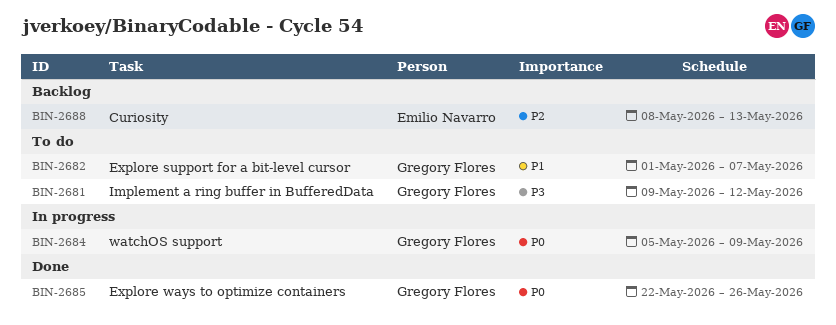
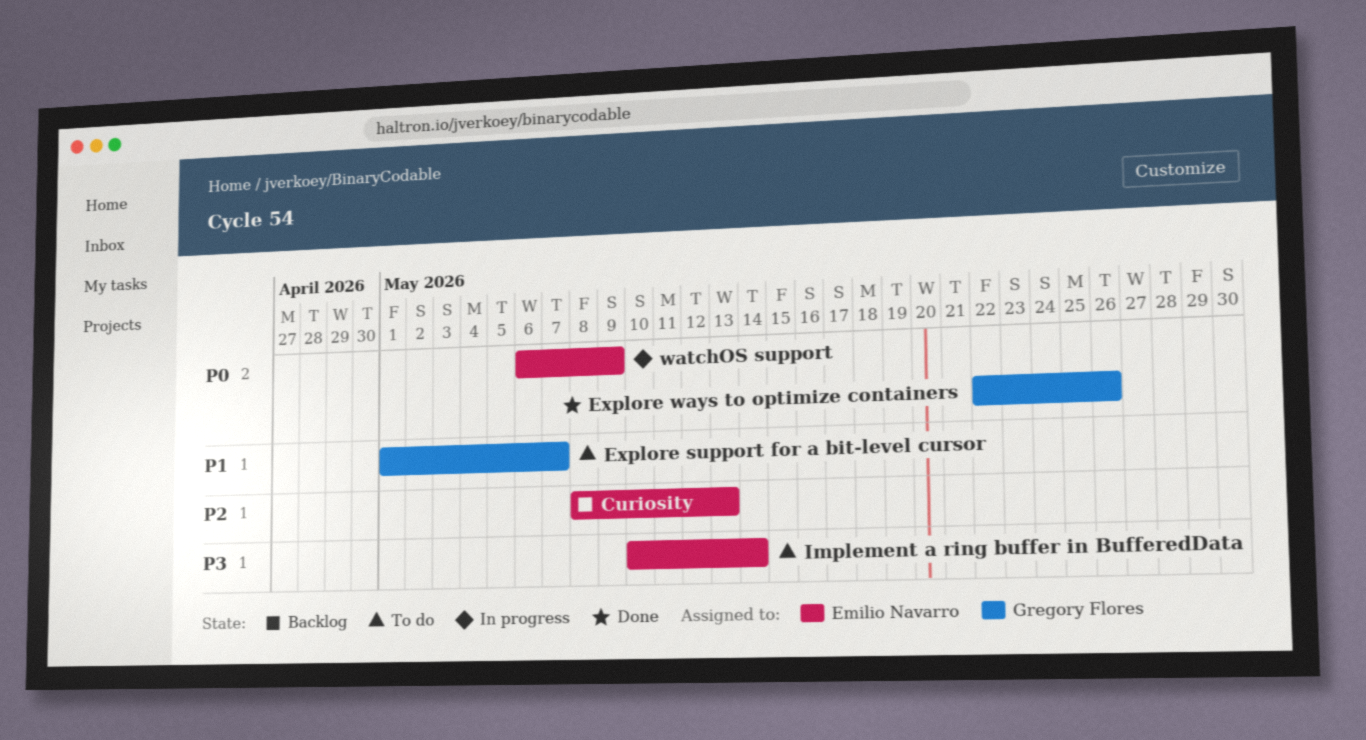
Implement a ring buffer in BufferedData, owner: Gregory Flores -> Emilio Navarro
Implement a ring buffer in BufferedData, start: May 9 -> May 10
Implement a ring buffer in BufferedData, due: May 12 -> May 14
watchOS support, owner: Gregory Flores -> Emilio Navarro
watchOS support, start: May 5 -> May 6

